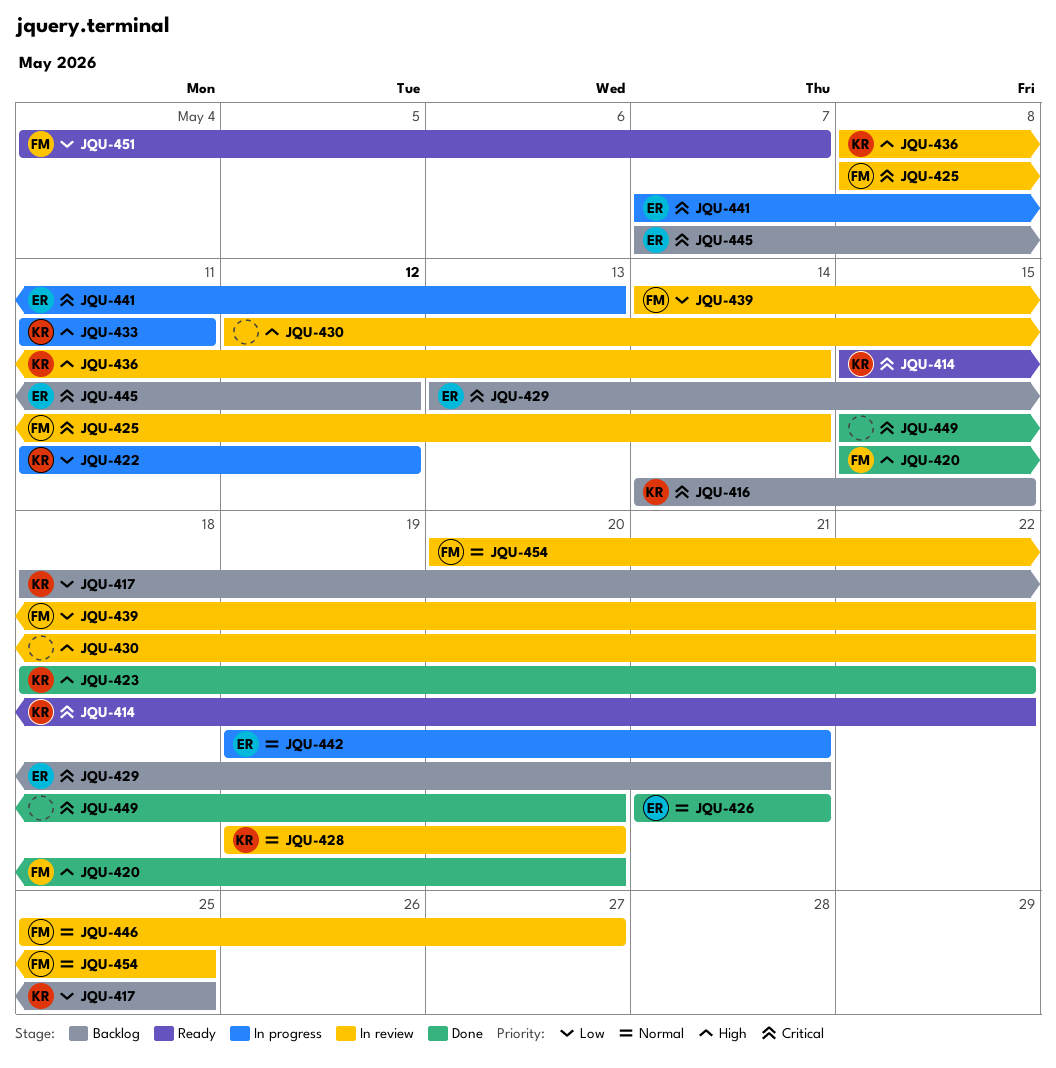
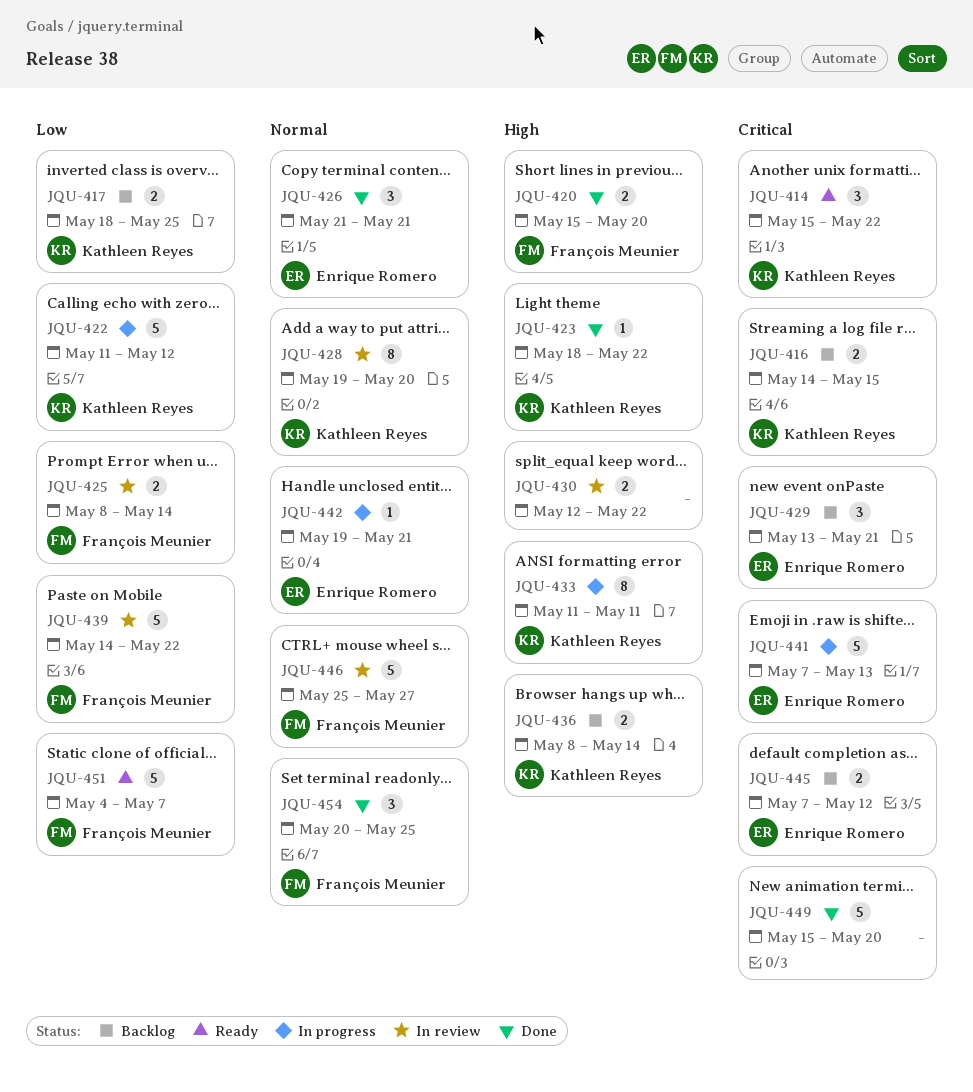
JQU-425, priority: Critical -> Low
JQU-436, status: In review -> Backlog
JQU-454, status: In review -> Done

